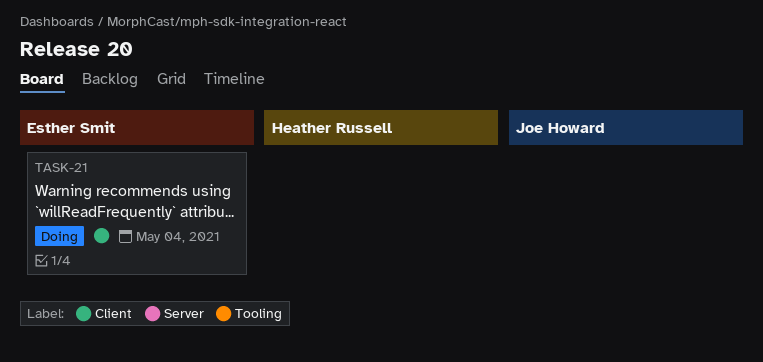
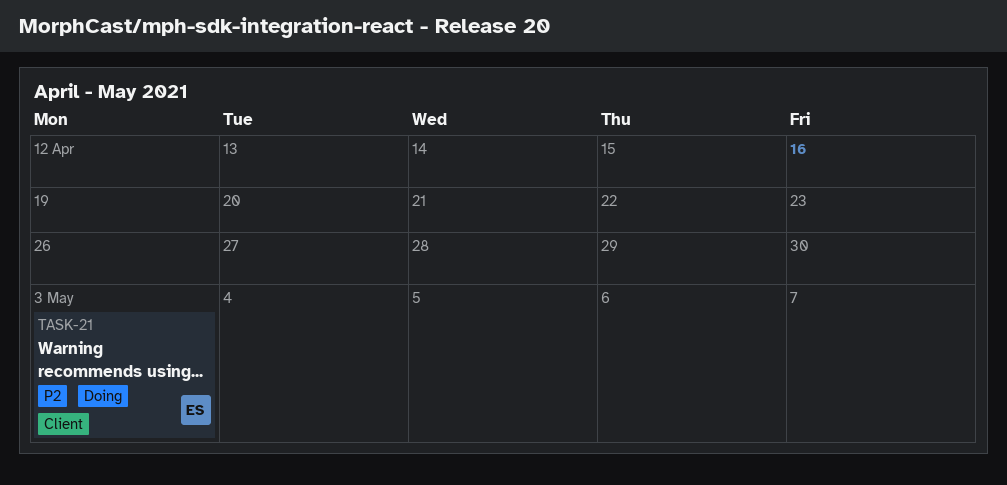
TASK-21, due: May 4 -> May 3

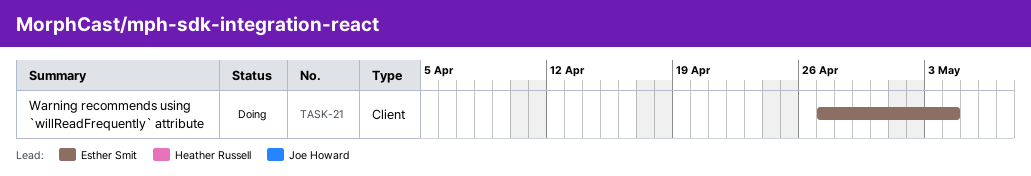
TASK-21, due: May 3 -> May 4

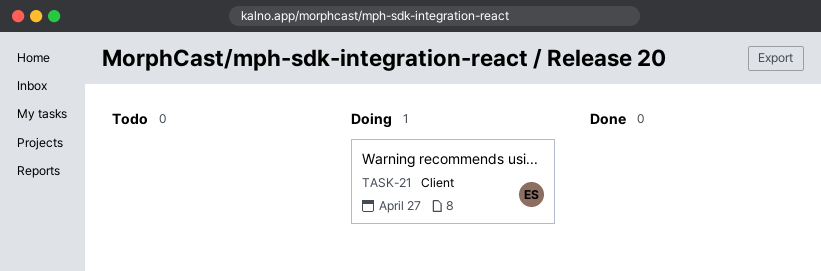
TASK-21, due: May 4 -> Apr 27

